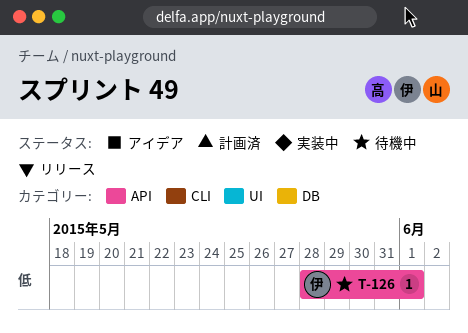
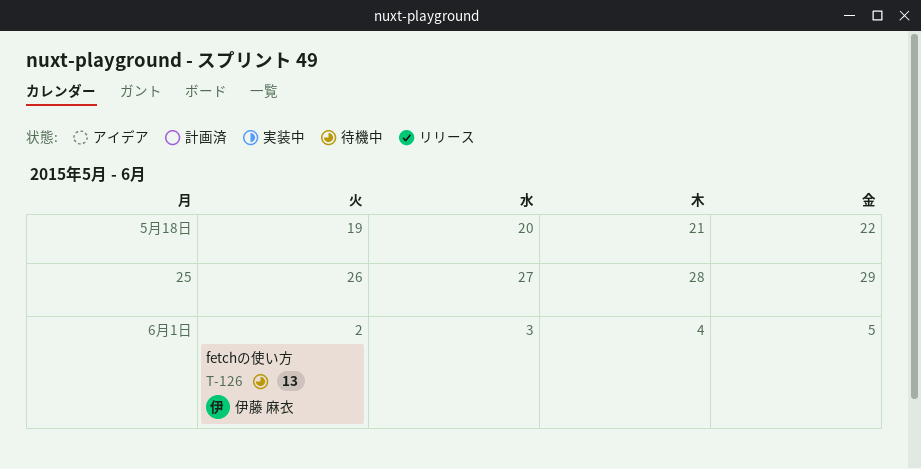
T-126, estimate: 1 -> 13
T-126, due: Jun 1 -> Jun 2

